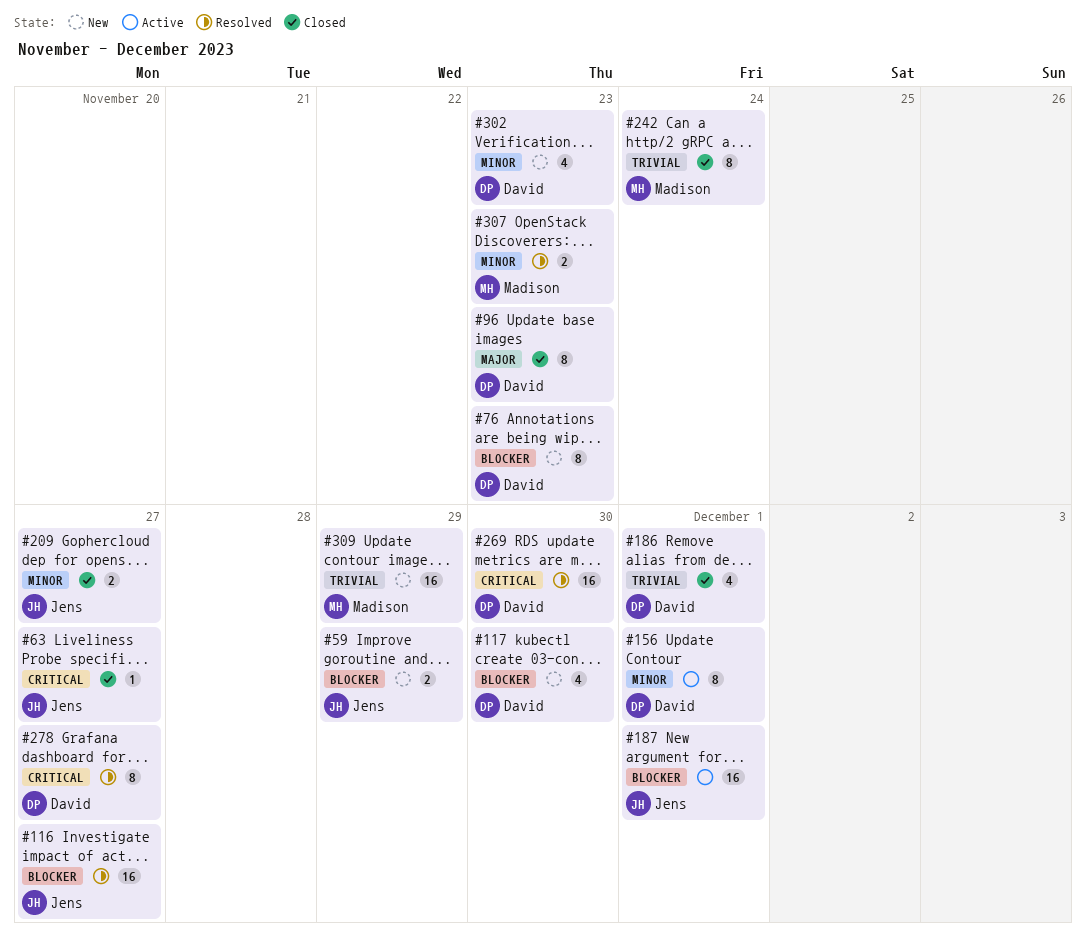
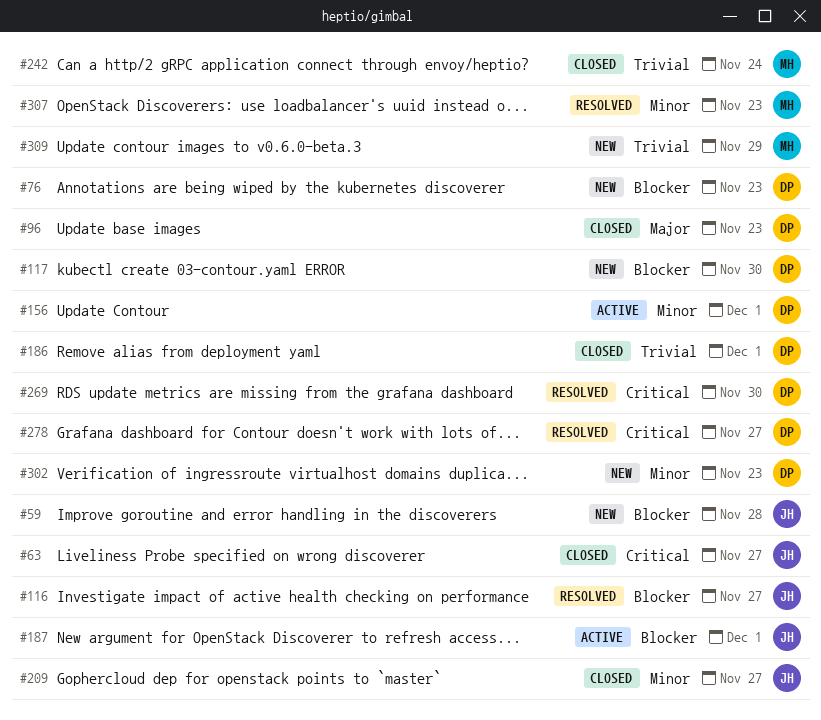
#59, due: Nov 29 -> Nov 28

